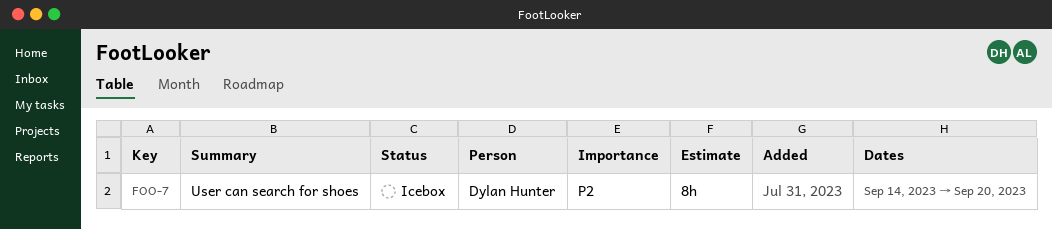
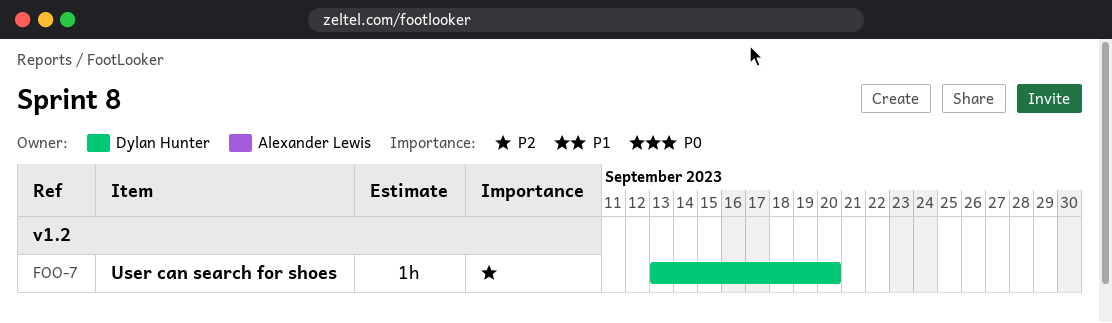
FOO-7, estimate: 8h -> 1h
FOO-7, start: Sep 14 -> Sep 13

